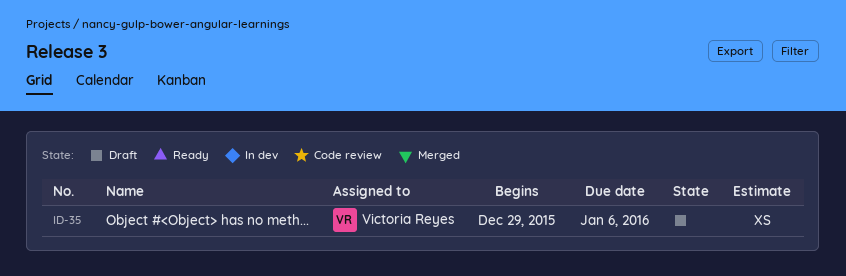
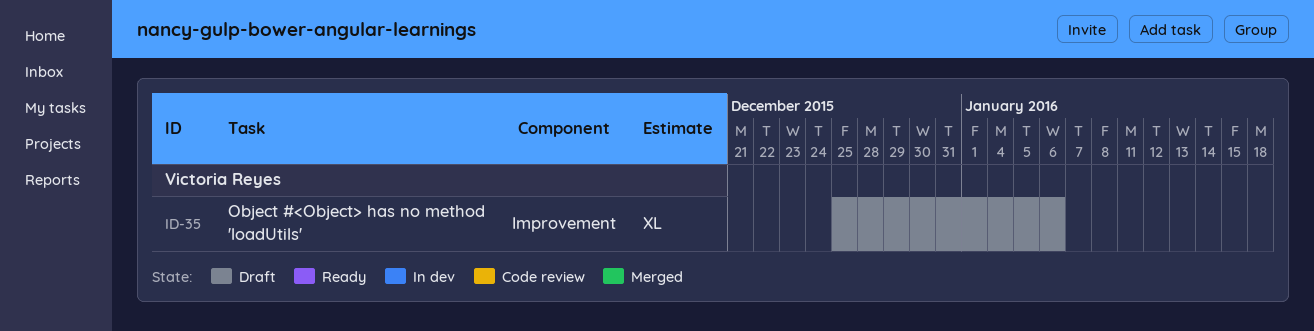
ID-35, estimate: XS -> XL
ID-35, start: Dec 29 -> Dec 25

